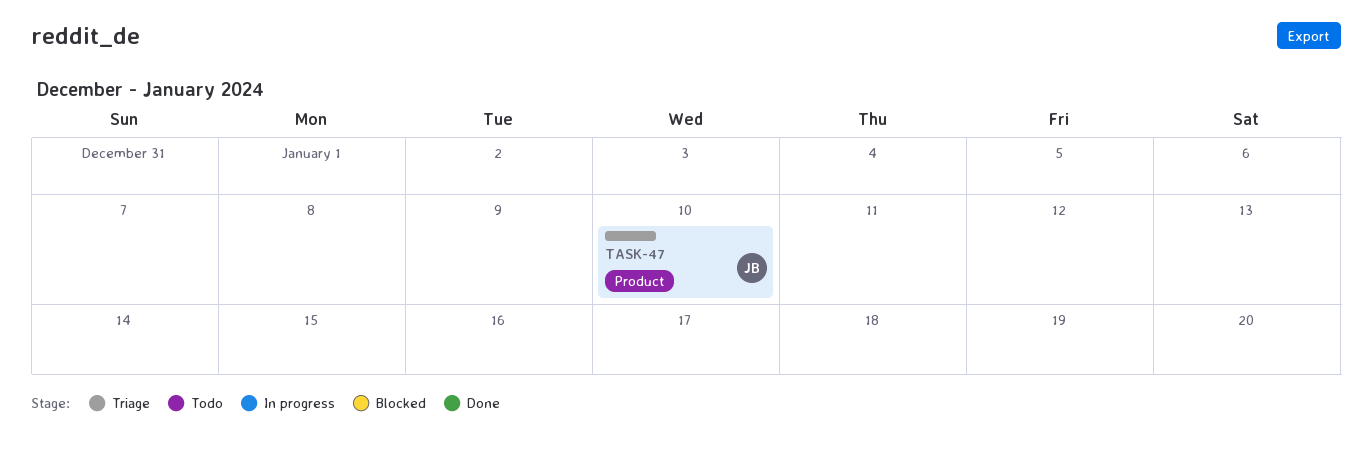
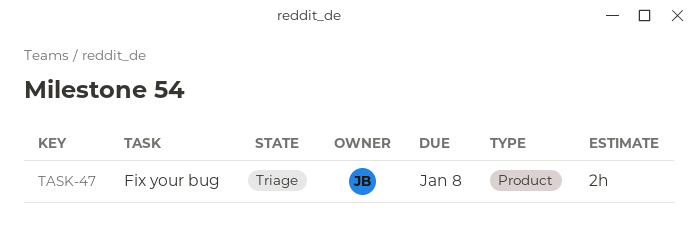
TASK-47, due: Jan 10 -> Jan 8

